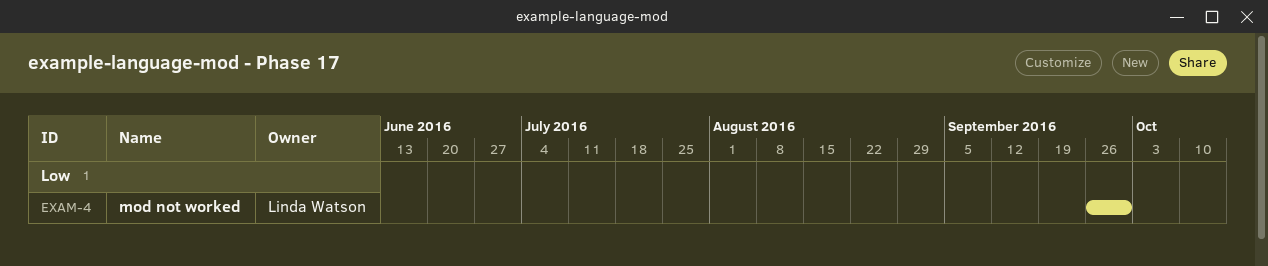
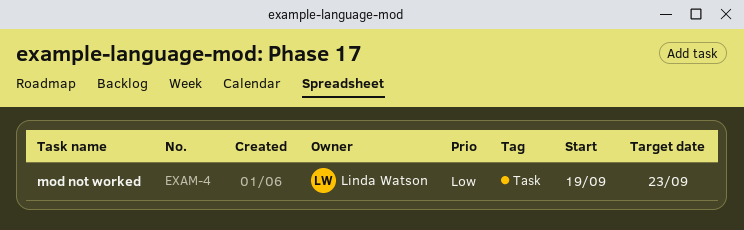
EXAM-4, start: Sep 26 -> Sep 19
EXAM-4, due: Sep 30 -> Sep 23

